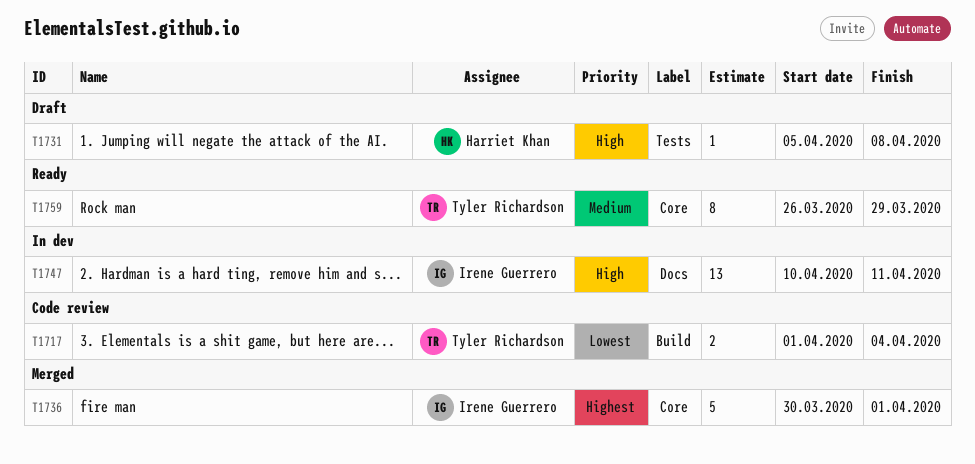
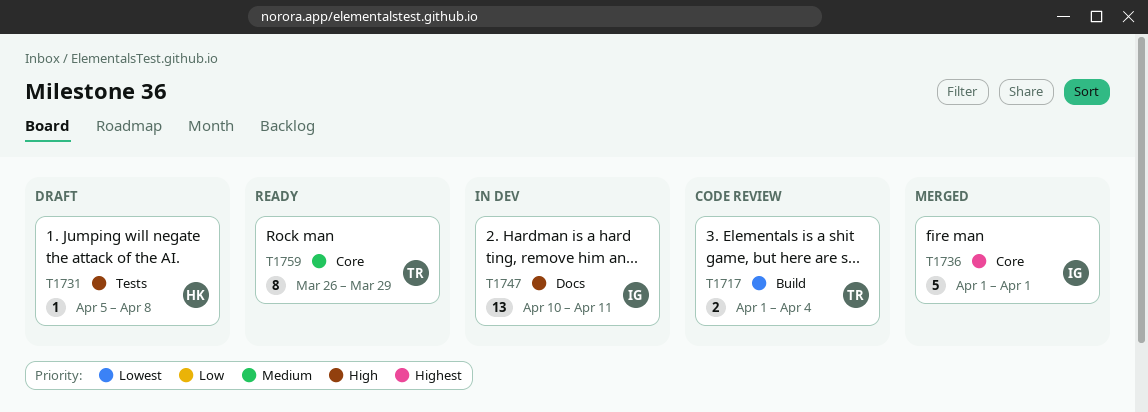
T1736, start: Mar 30 -> Apr 1

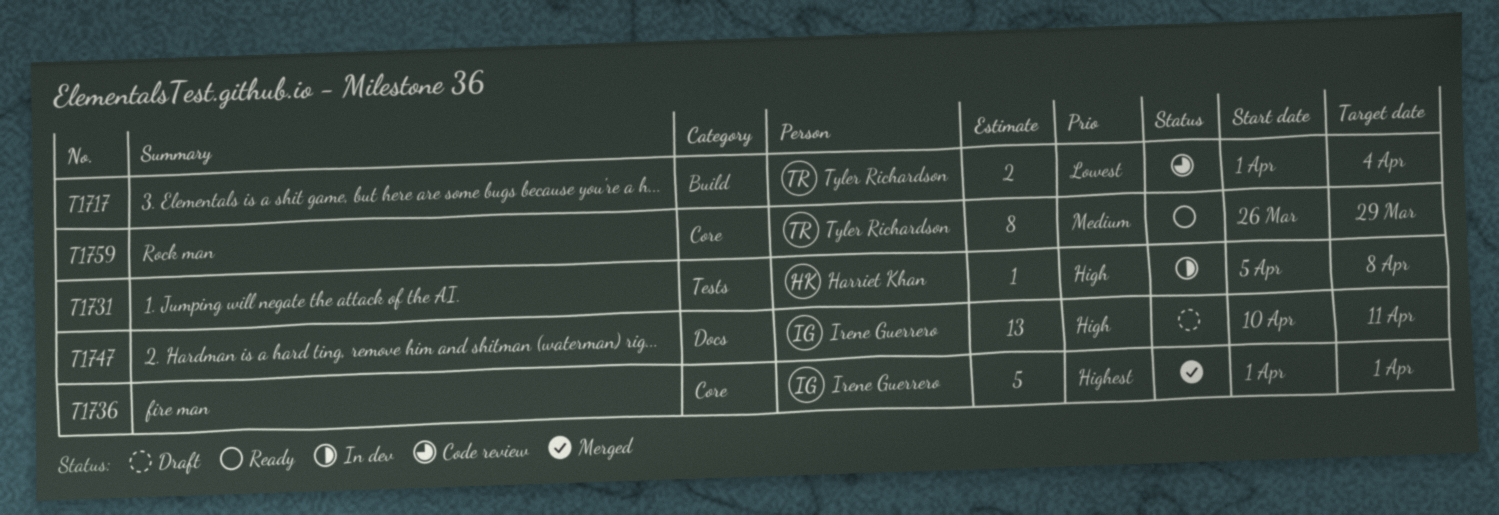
T1731, status: Draft -> In dev
T1747, status: In dev -> Draft

